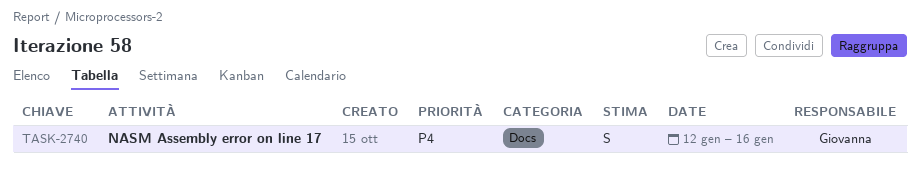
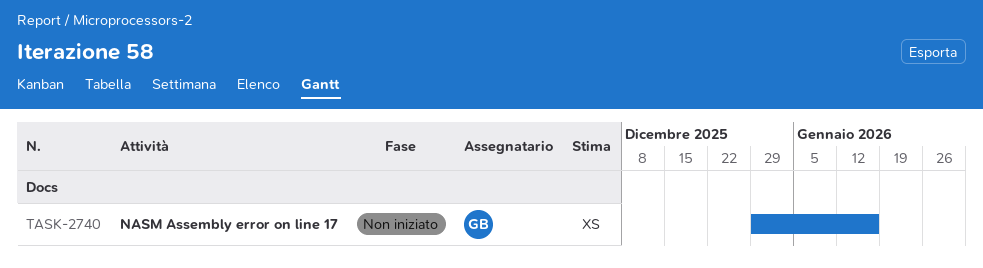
TASK-2740, estimate: S -> XS
TASK-2740, start: Jan 12 -> Dec 29

